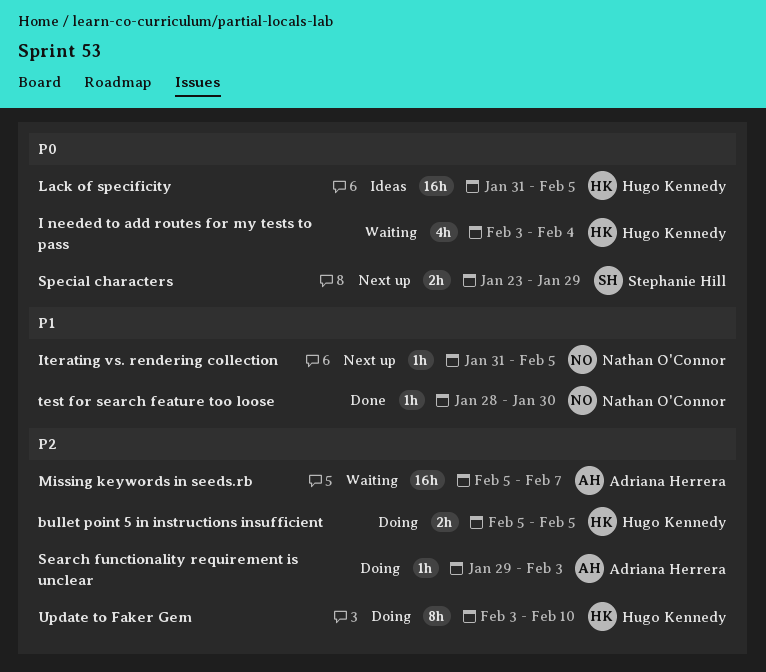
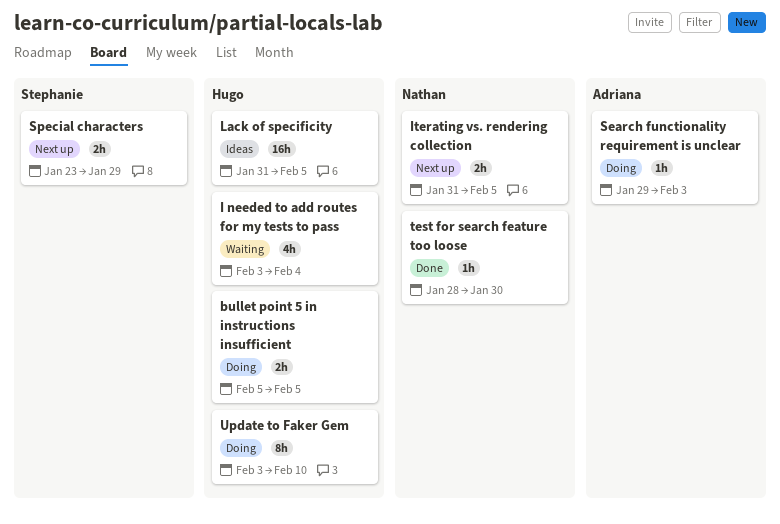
Iterating vs. rendering collection, estimate: 1h -> 2h
Missing keywords in seeds.rb: present -> none

